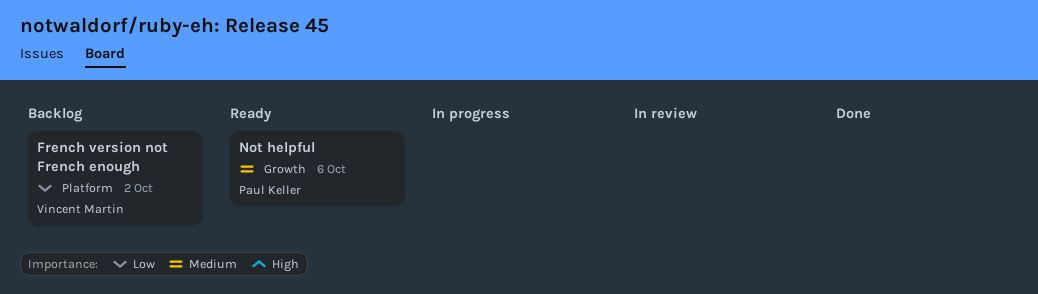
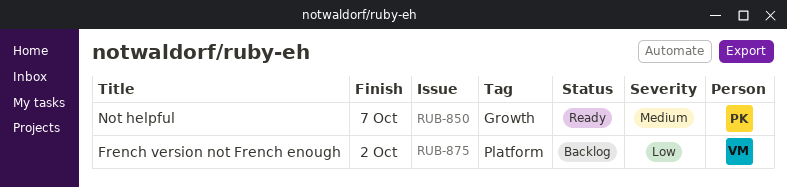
Not helpful, due: Oct 6 -> Oct 7

